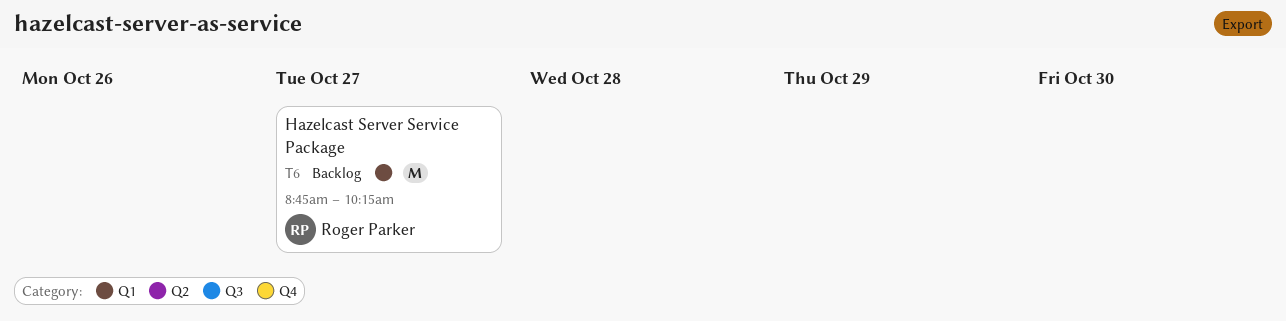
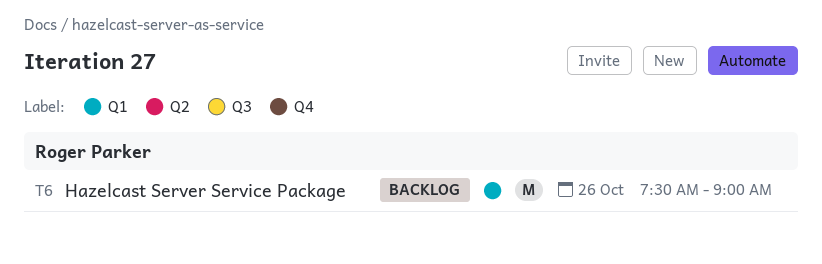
T6, day: Oct 27 -> Oct 26
T6, begins: 08:45 -> 07:30
T6, ends: 10:15 -> 09:00

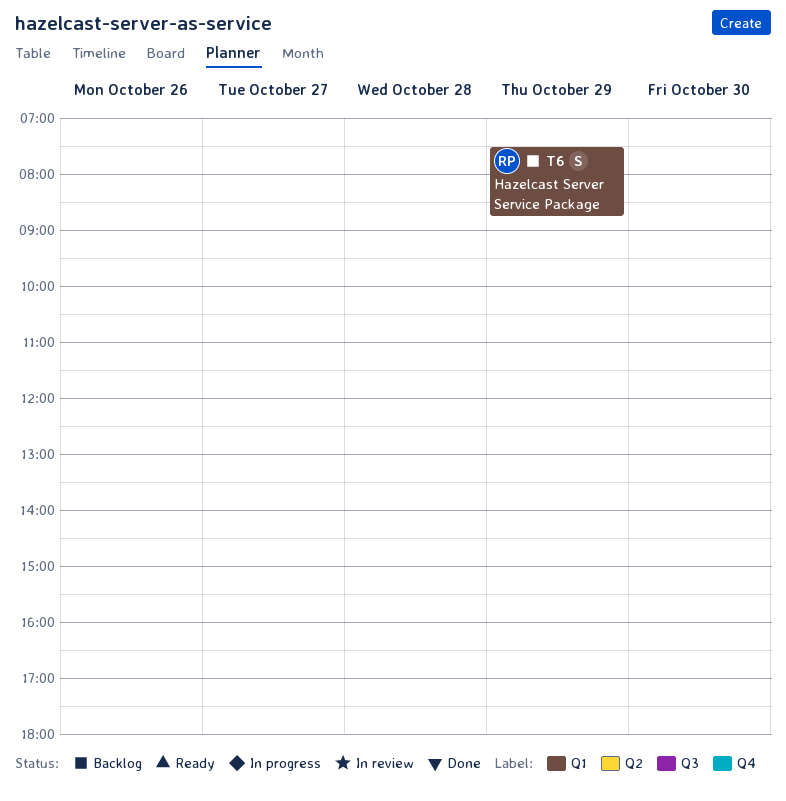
T6, estimate: M -> S
T6, day: Oct 26 -> Oct 29
T6, ends: 09:00 -> 08:45

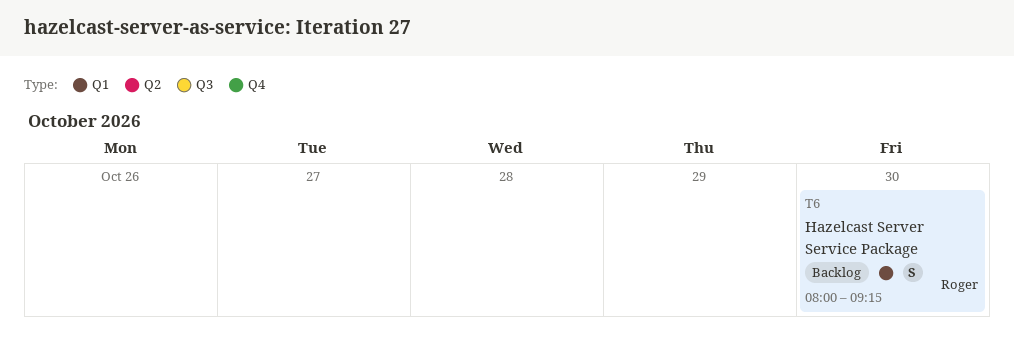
T6, day: Oct 29 -> Oct 30
T6, begins: 07:30 -> 08:00
T6, ends: 08:45 -> 09:15

